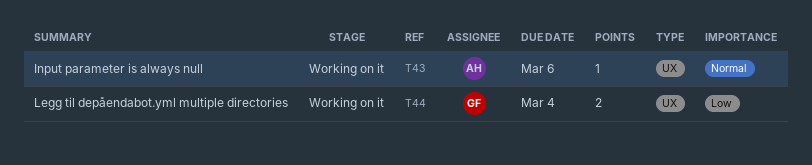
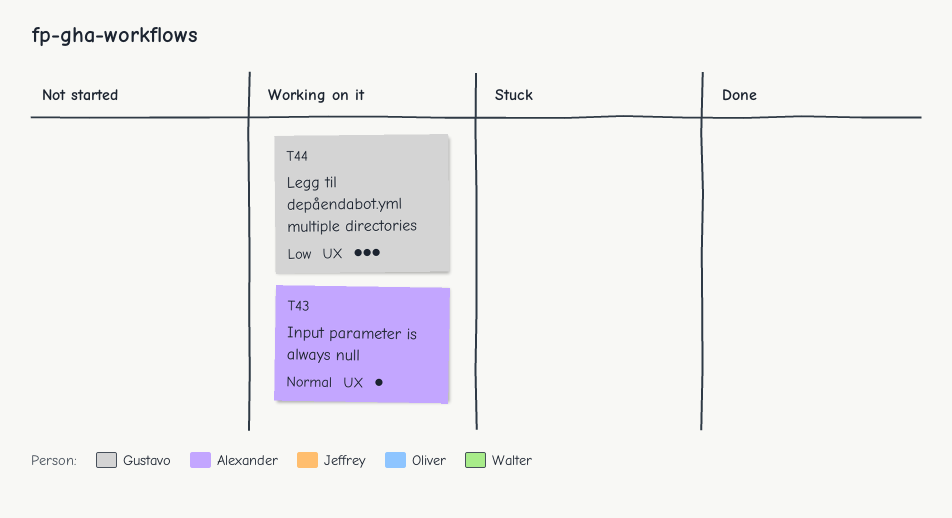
T44, estimate: 2 -> 3

